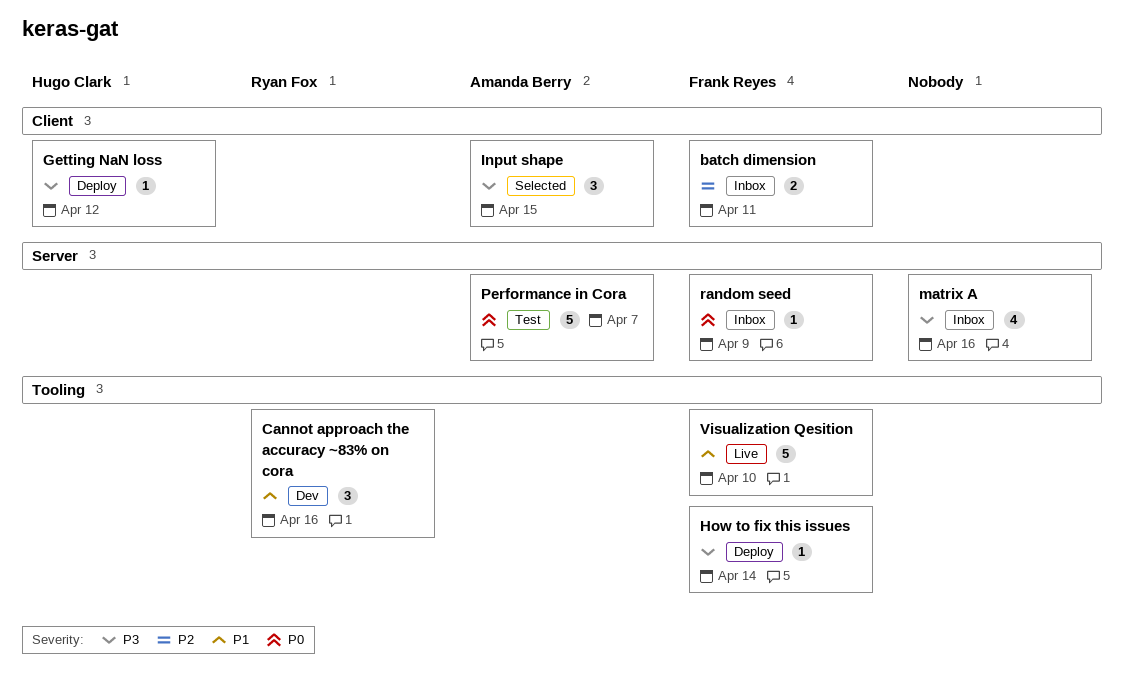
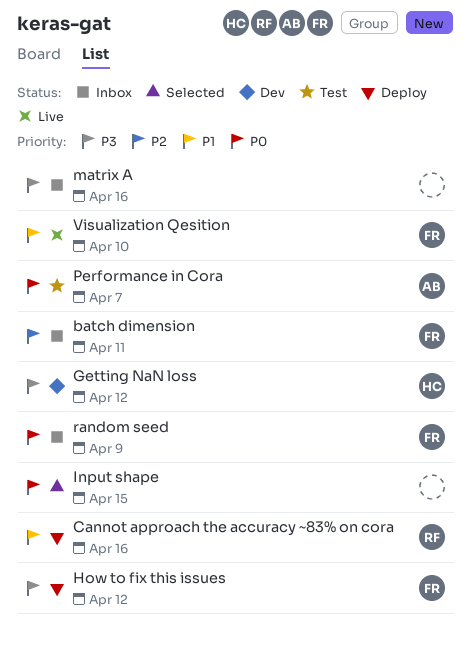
Cannot approach the accuracy ~83% on cora, status: Dev -> Deploy
Getting NaN loss, status: Deploy -> Dev
How to fix this issues, due: Apr 14 -> Apr 12
Input shape, owner: Amanda Berry -> none
Input shape, priority: P3 -> P0

